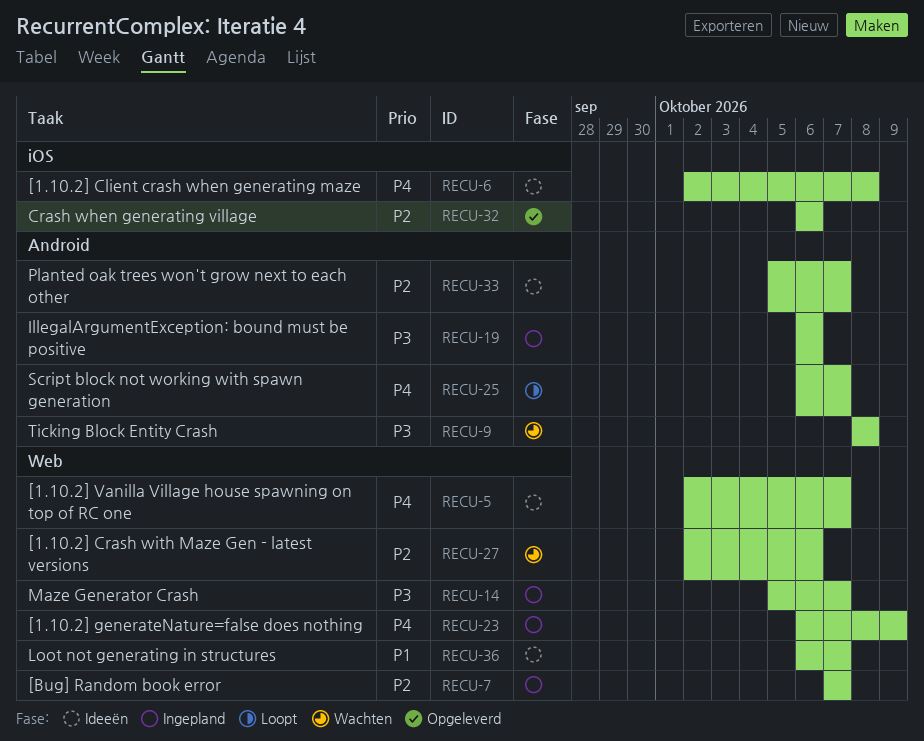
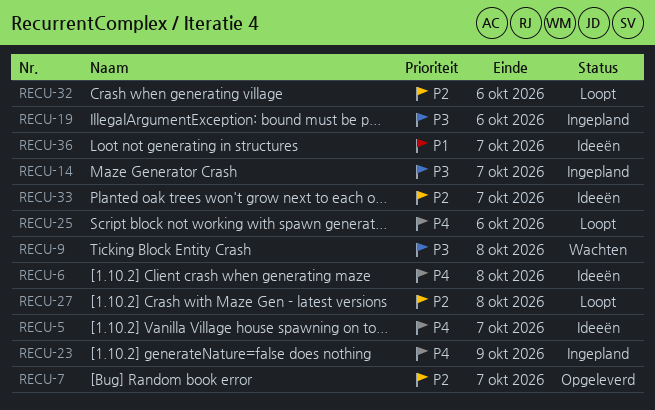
RECU-7, status: Ingepland -> Opgeleverd
RECU-25, due: Oct 7 -> Oct 6
RECU-27, status: Wachten -> Loopt
RECU-27, due: Oct 6 -> Oct 8
RECU-32, status: Opgeleverd -> Loopt

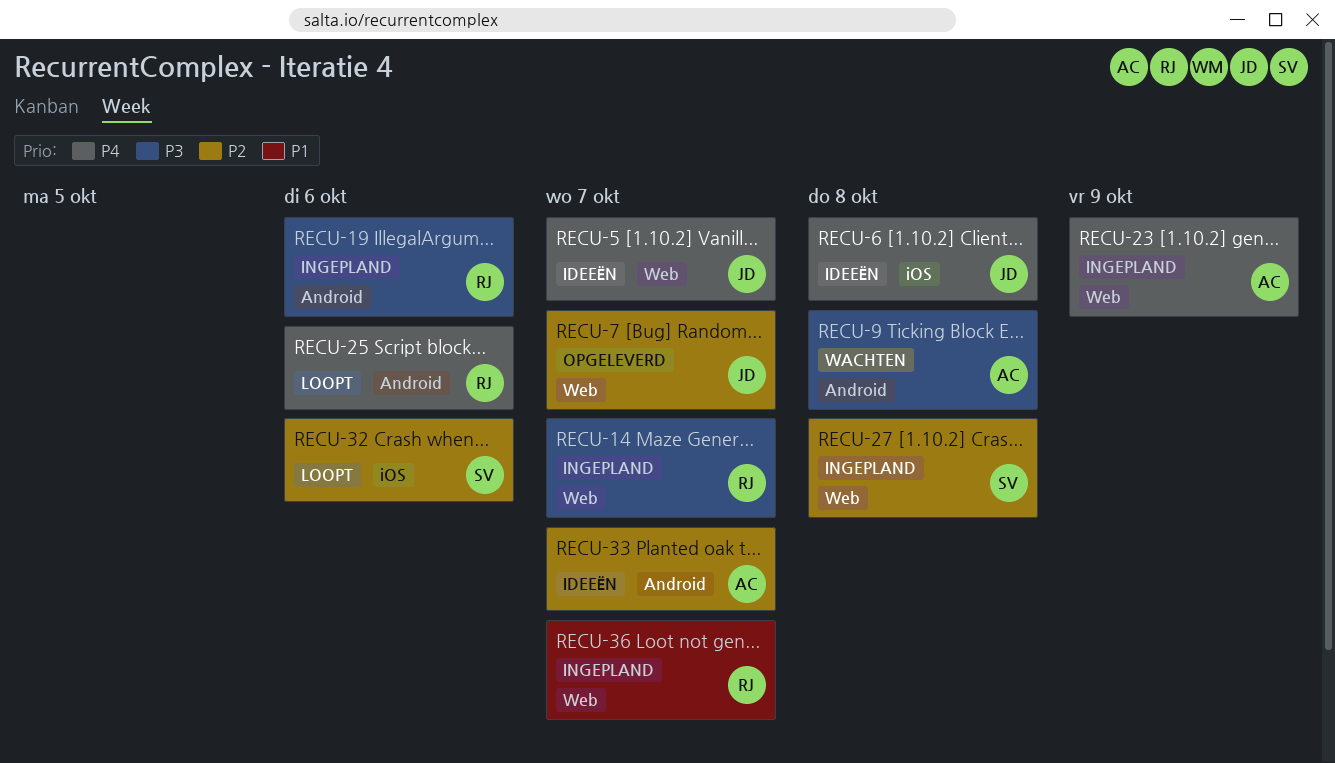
RECU-27, status: Loopt -> Ingepland
RECU-36, status: Ideeën -> Ingepland

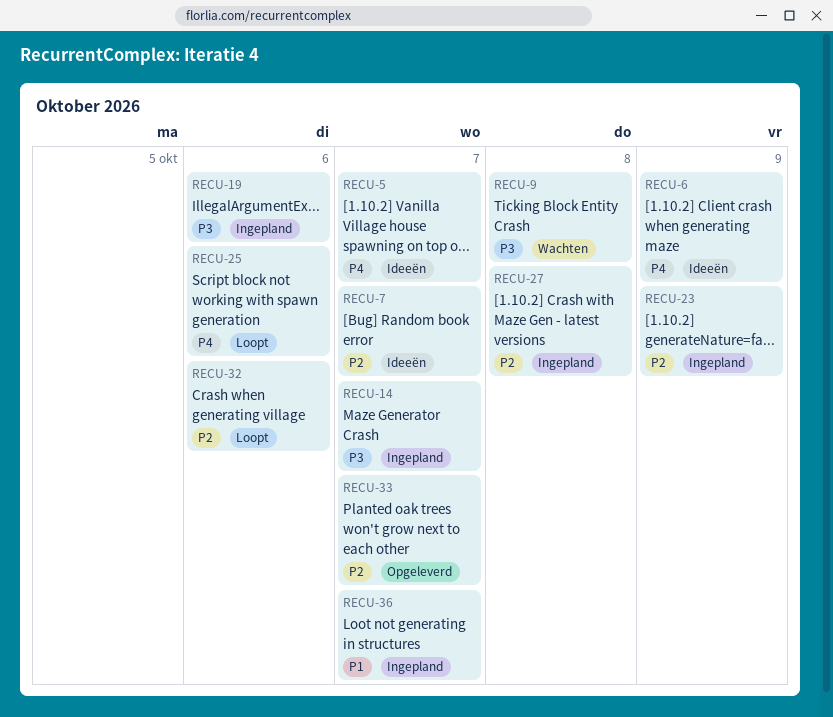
RECU-6, due: Oct 8 -> Oct 9
RECU-7, status: Opgeleverd -> Ideeën
RECU-23, priority: P4 -> P2
RECU-33, status: Ideeën -> Opgeleverd

